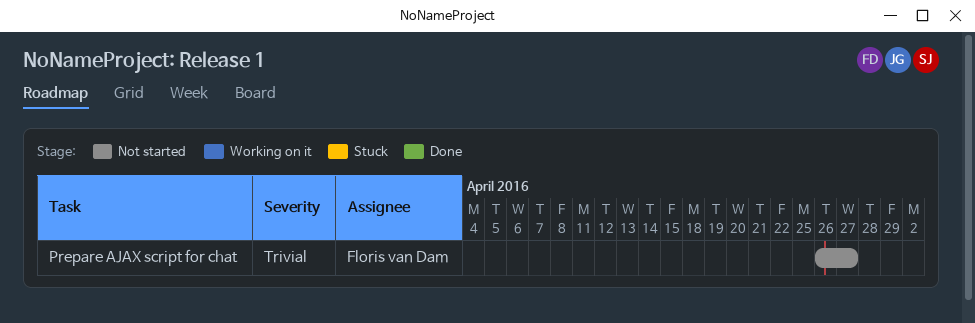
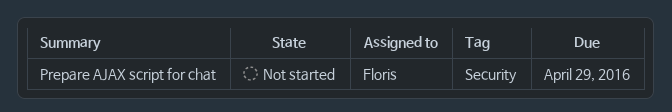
Prepare AJAX script for chat, due: Apr 27 -> Apr 29

